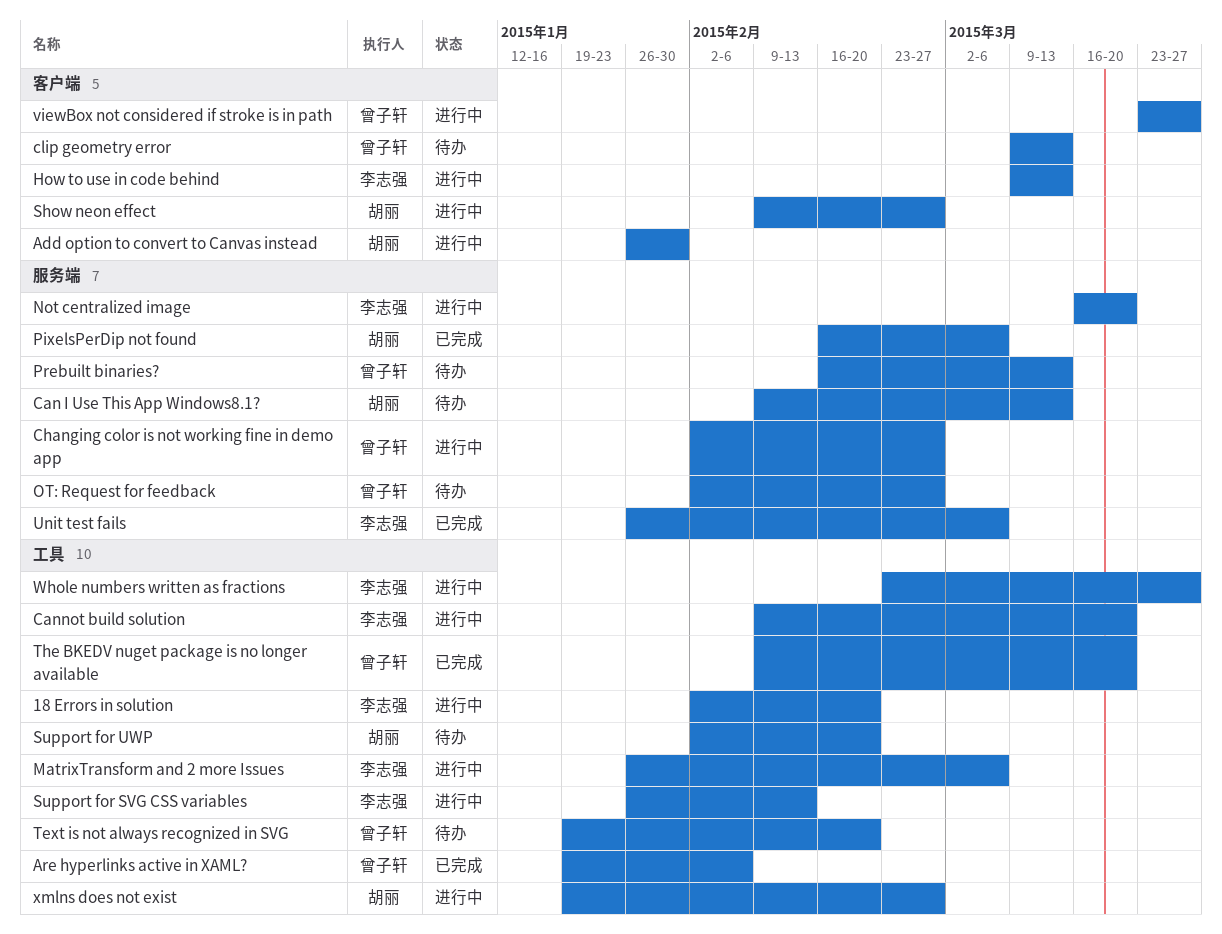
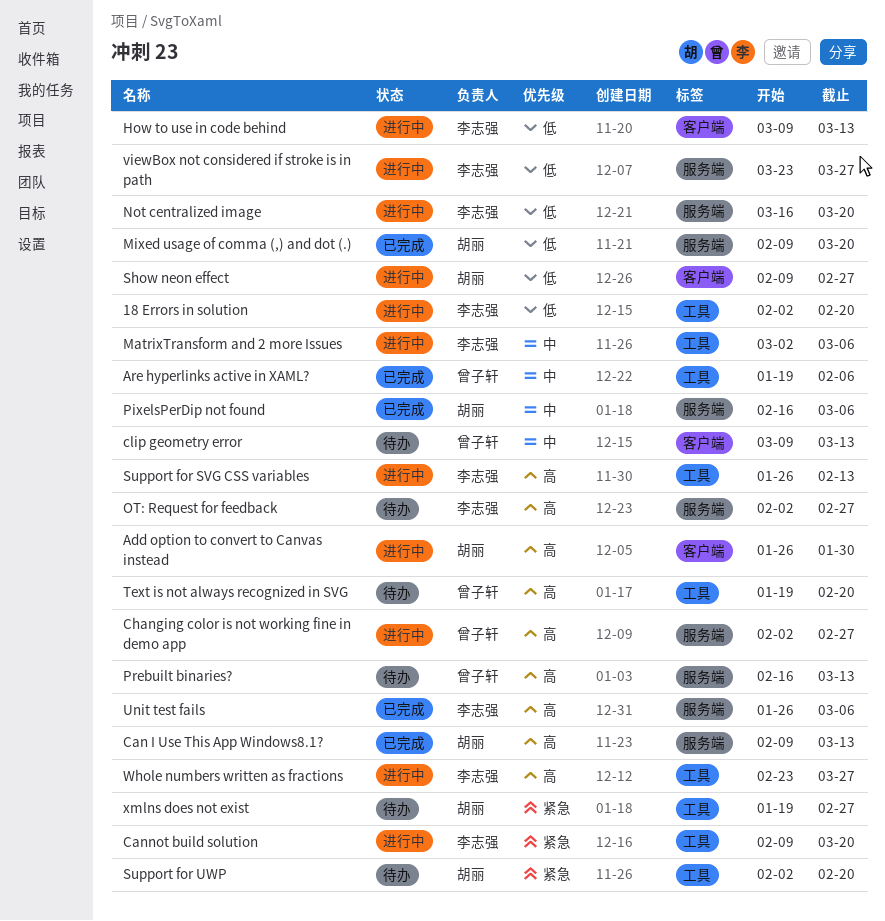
Can I Use This App Windows8.1?, status: 待办 -> 已完成
MatrixTransform and 2 more Issues, start: Jan 26 -> Mar 2
Mixed usage of comma (,) and dot (.): none -> present
OT: Request for feedback, owner: 曾子轩 -> 李志强
The BKEDV nuget package is no longer available: present -> none
viewBox not considered if stroke is in path, owner: 曾子轩 -> 李志强
viewBox not considered if stroke is in path, label: 客户端 -> 服务端
xmlns does not exist, status: 进行中 -> 待办

